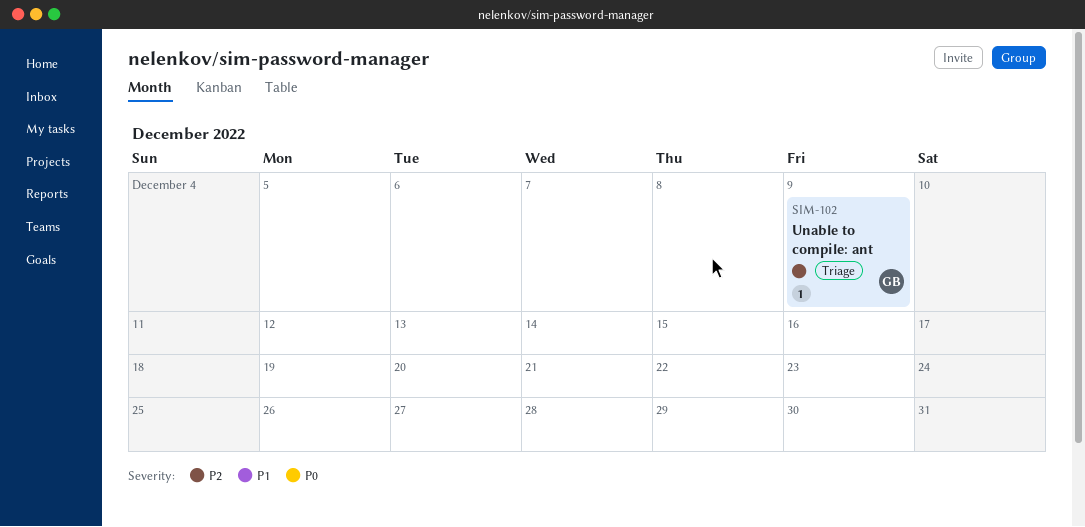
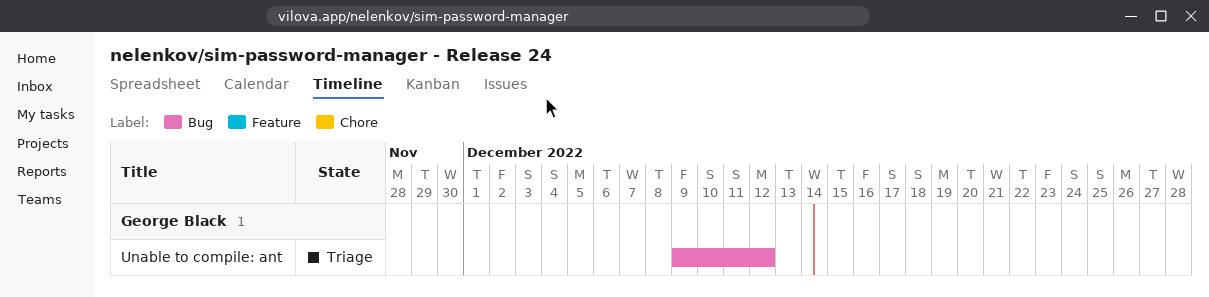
Unable to compile: ant, due: Dec 9 -> Dec 12

